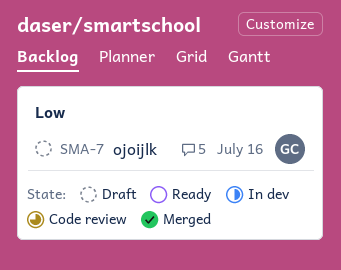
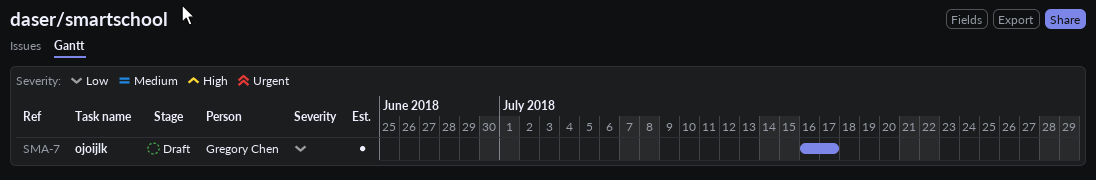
SMA-7, due: Jul 16 -> Jul 17

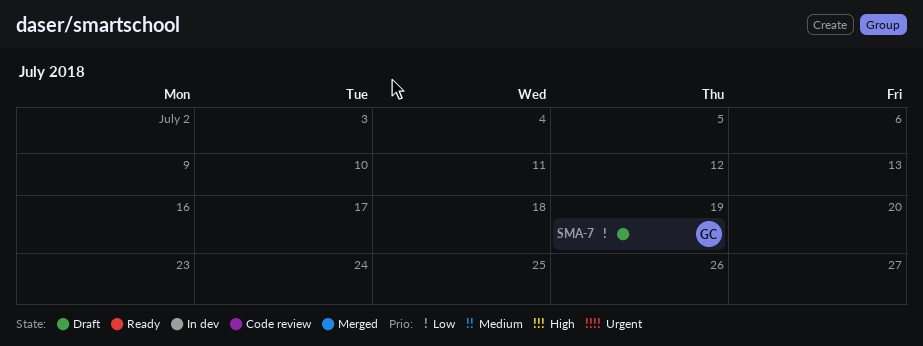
SMA-7, due: Jul 17 -> Jul 19

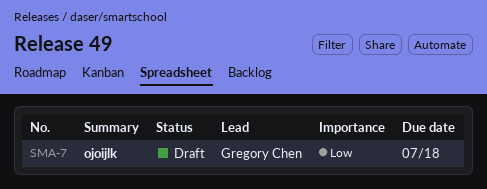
SMA-7, due: Jul 19 -> Jul 18

